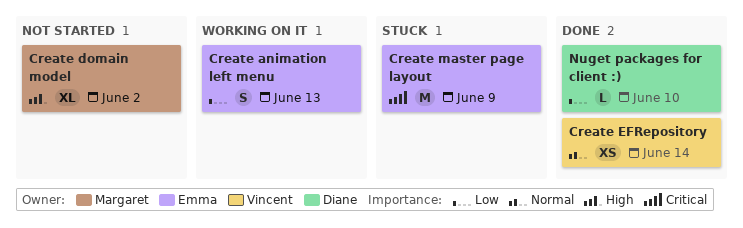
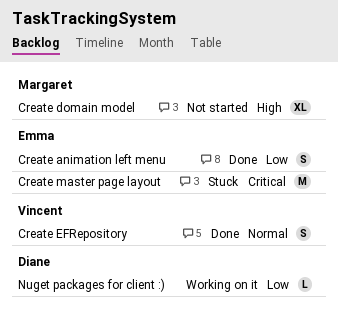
Create animation left menu, status: Working on it -> Done
Create EFRepository, estimate: XS -> S
Nuget packages for client :), status: Done -> Working on it

